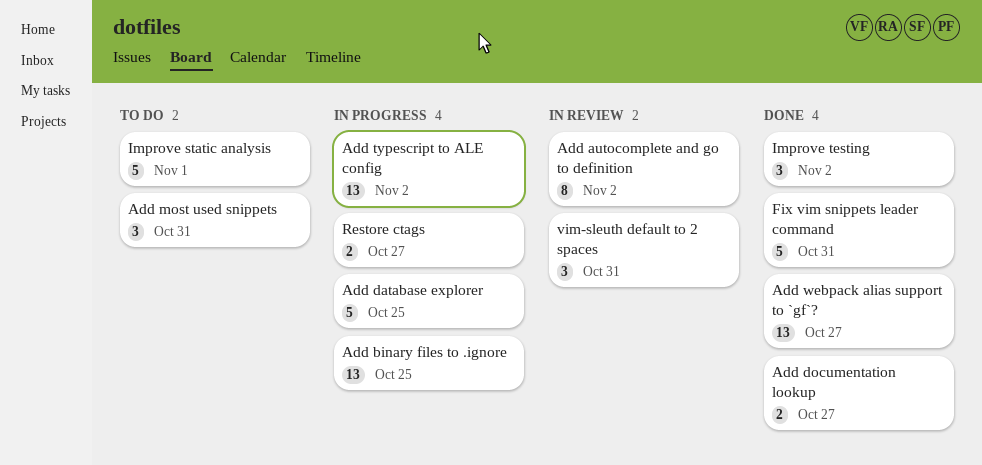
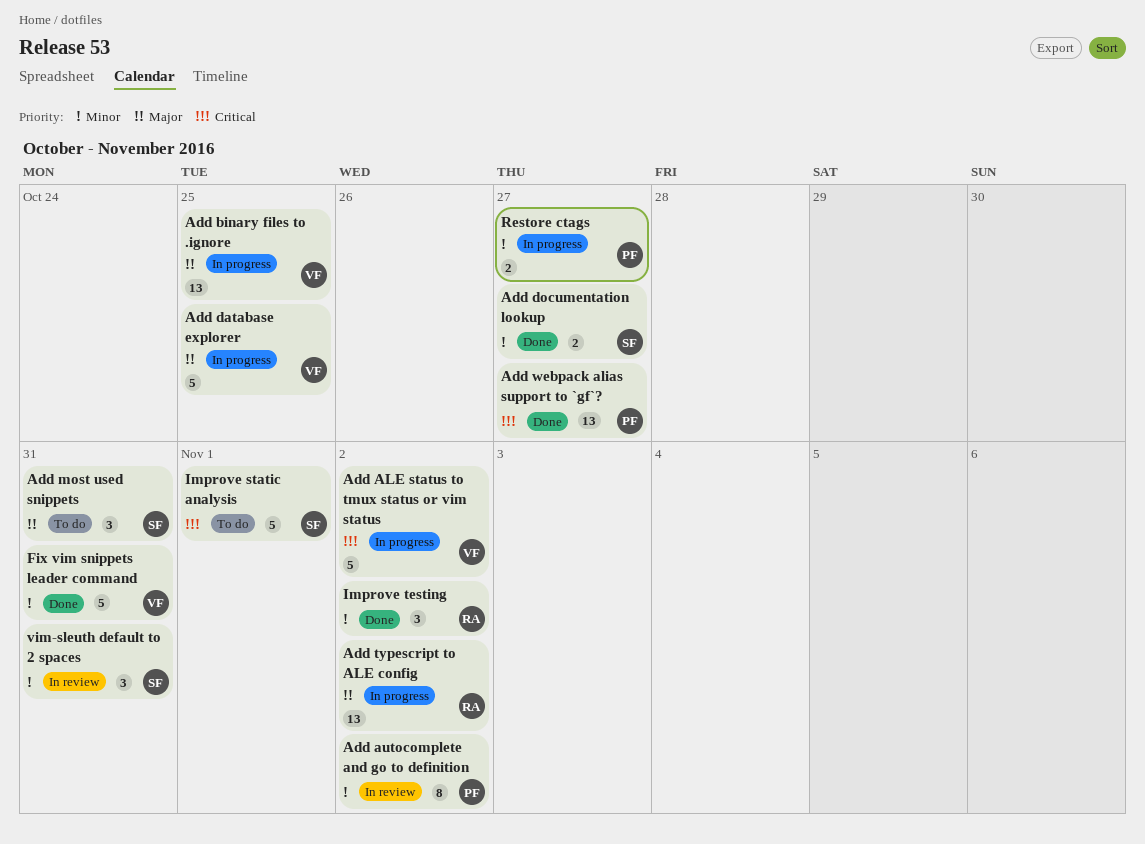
Add ALE status to tmux status or vim status: none -> present

